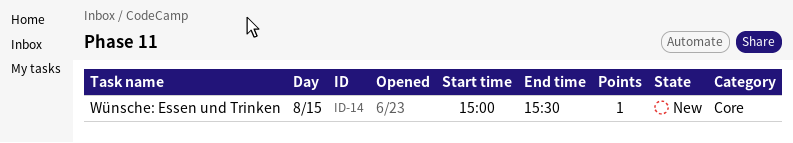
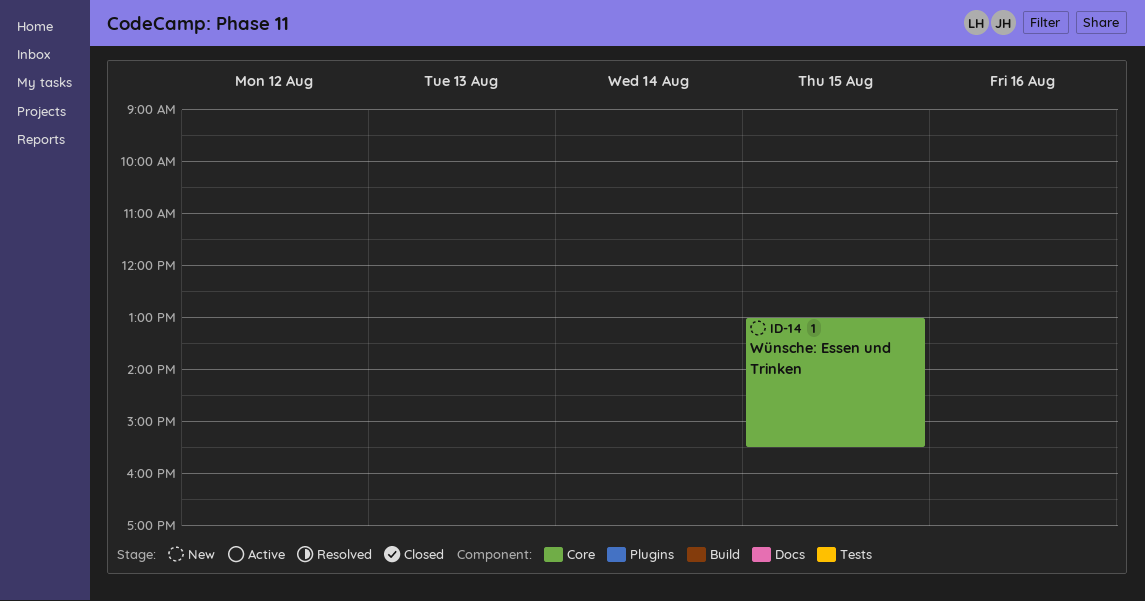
ID-14, begins: 15:00 -> 13:00

